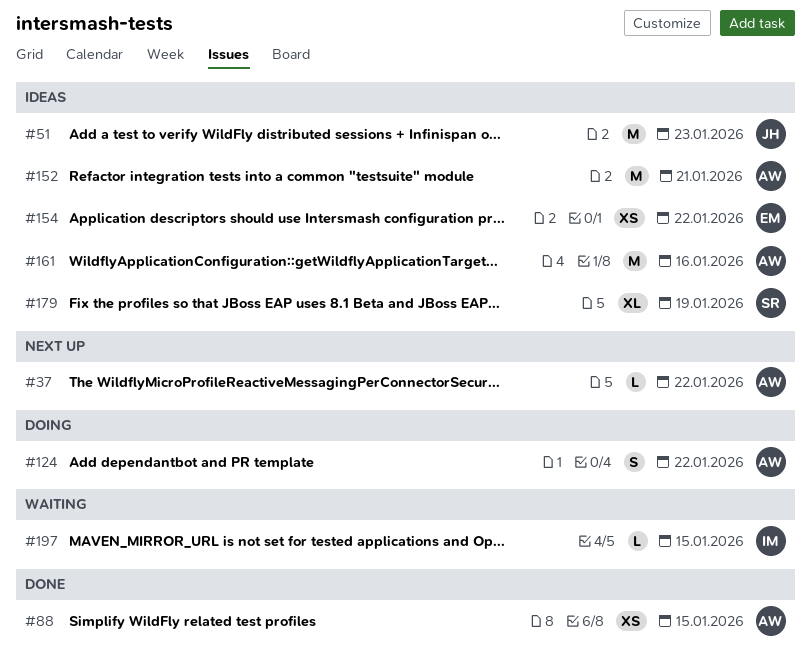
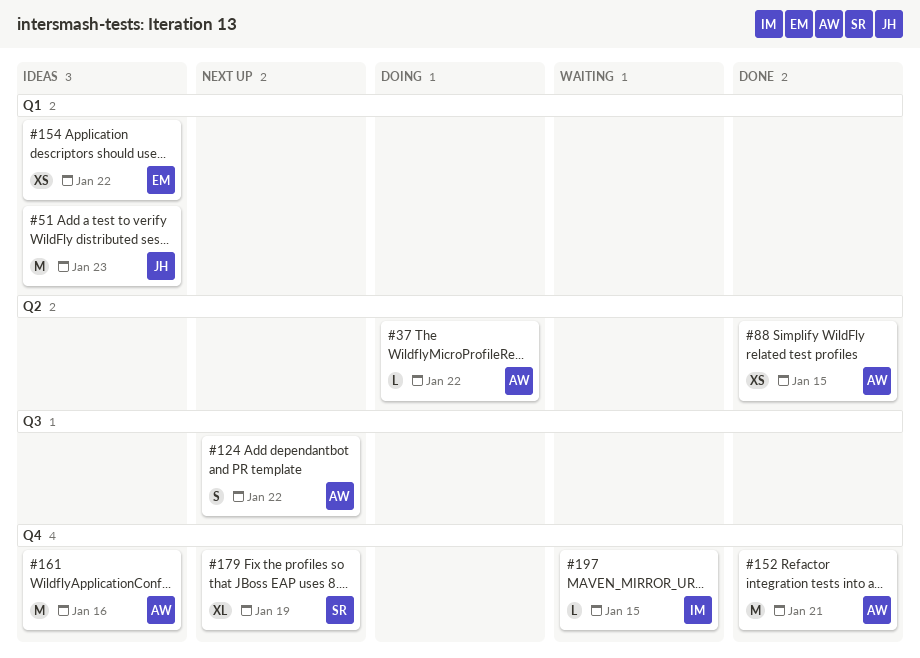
#37, status: Next up -> Doing
#124, status: Doing -> Next up
#152, status: Ideas -> Done
#179, status: Ideas -> Next up

